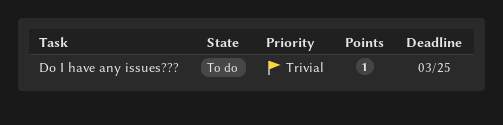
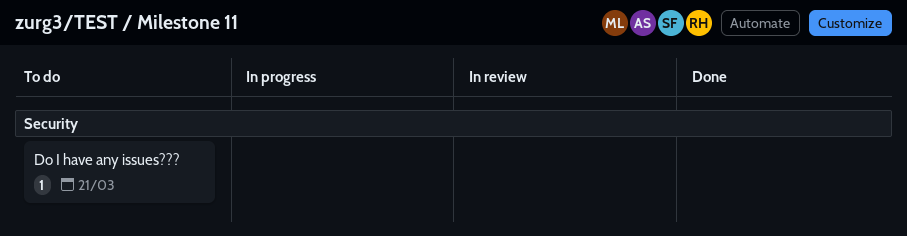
Do I have any issues???, due: Mar 25 -> Mar 21

